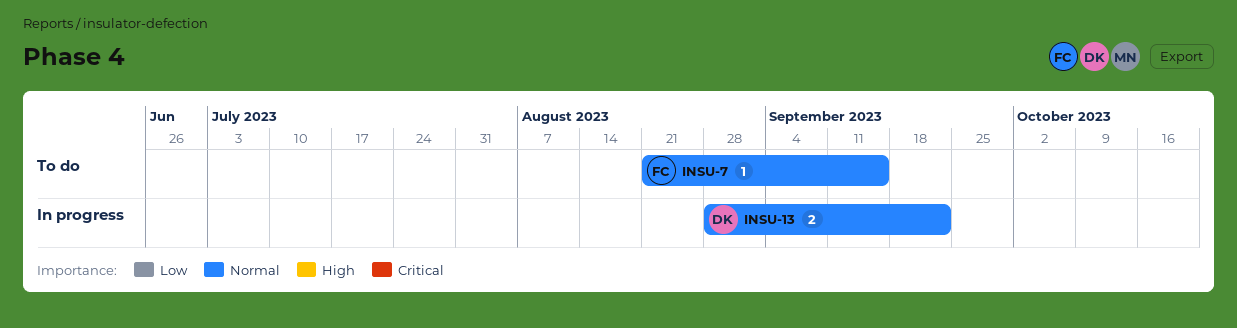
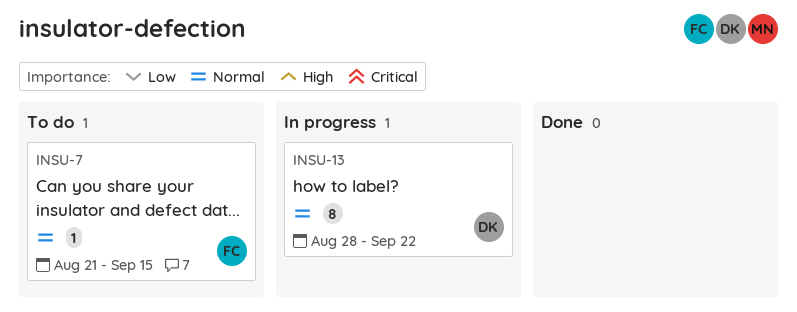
INSU-13, estimate: 2 -> 8

